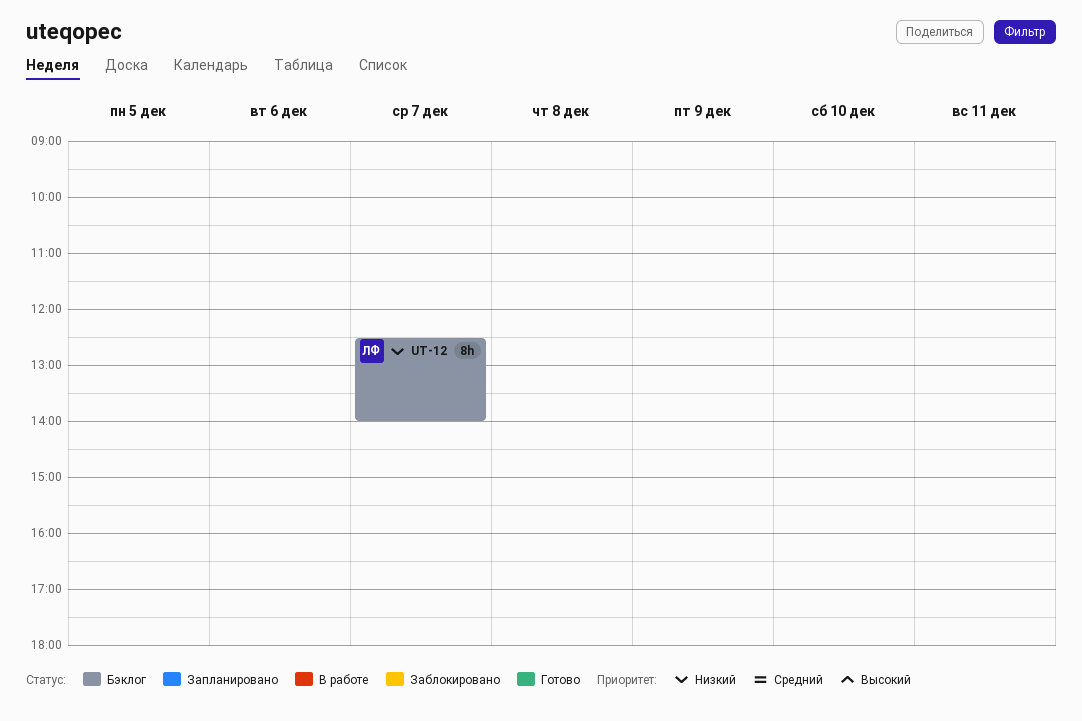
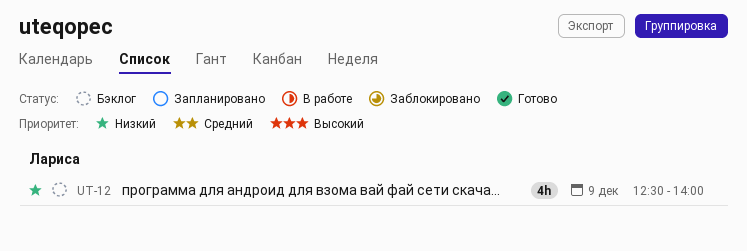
UT-12, estimate: 8h -> 4h
UT-12, day: Dec 7 -> Dec 9

